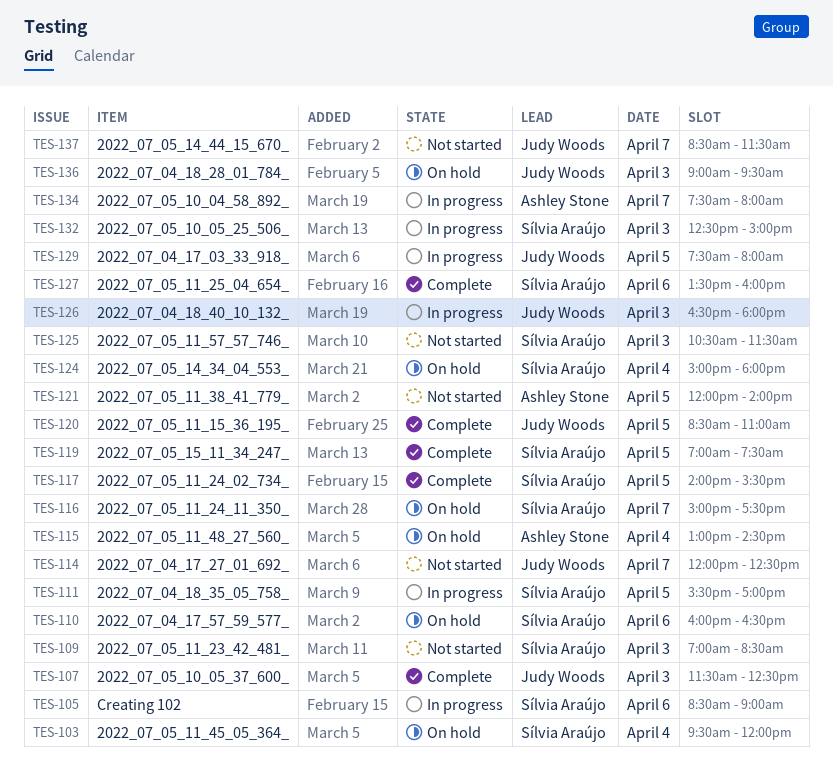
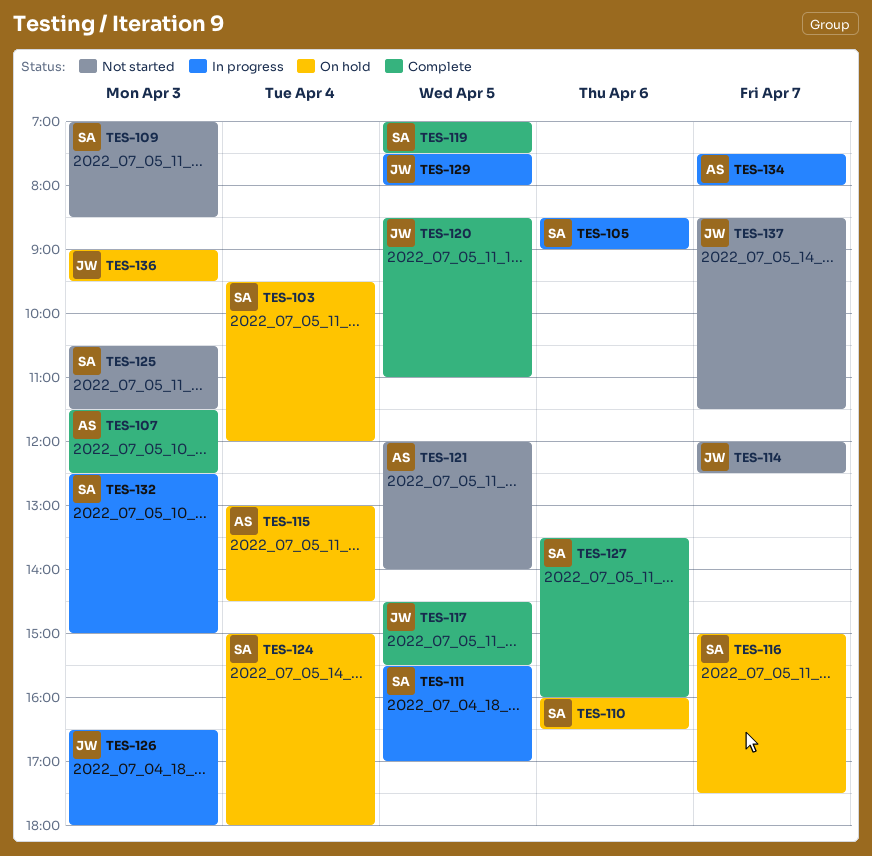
TES-107, owner: Judy Woods -> Ashley Stone
TES-117, owner: Sílvia Araújo -> Judy Woods
TES-117, begins: 14:00 -> 14:30

